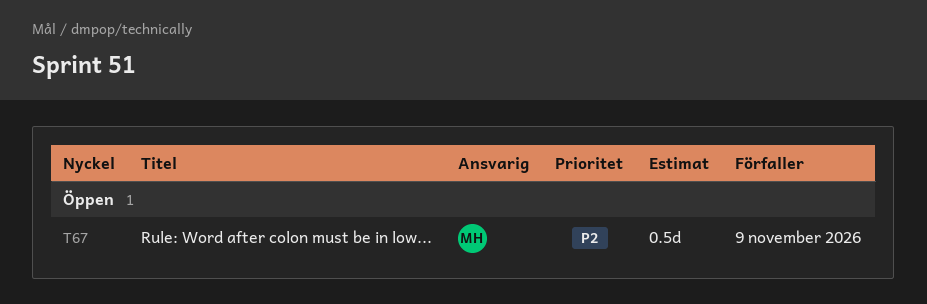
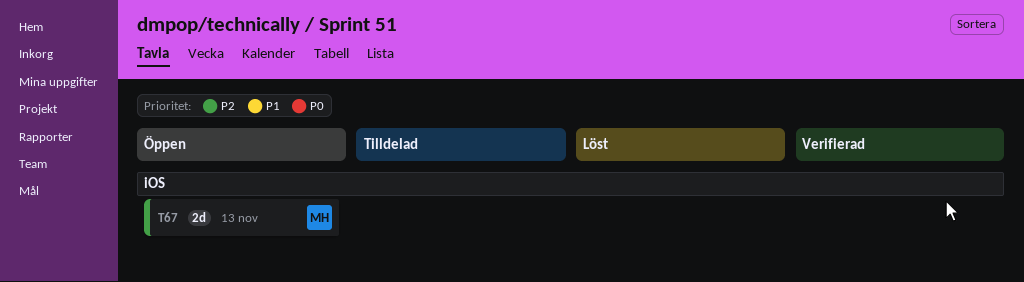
T67, estimate: 0.5d -> 2d
T67, due: Nov 9 -> Nov 13

